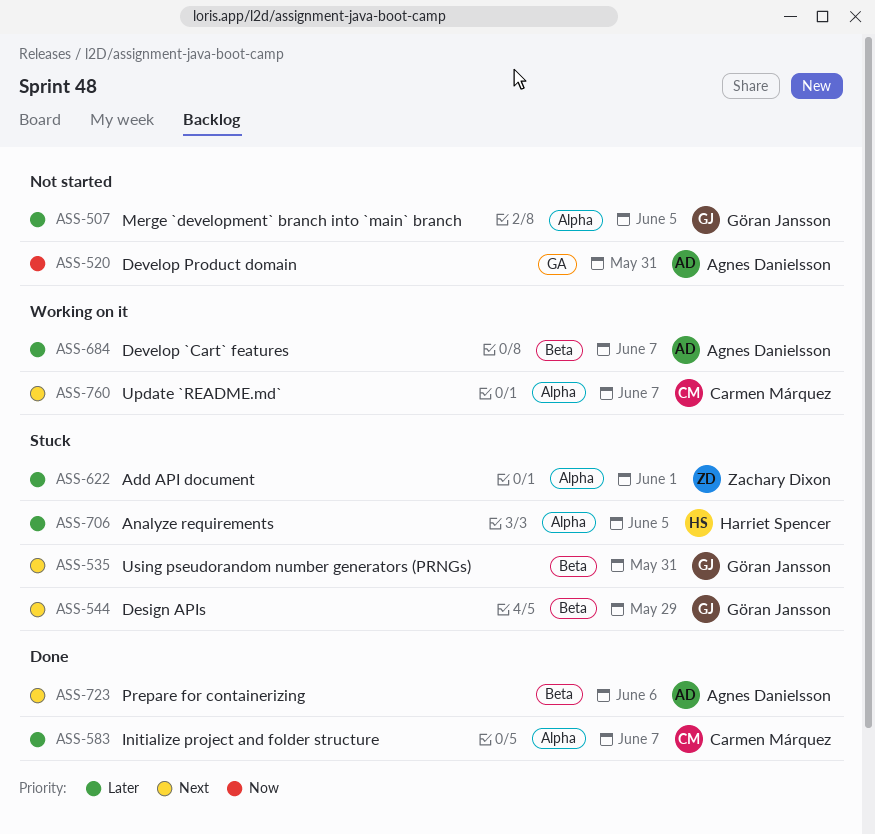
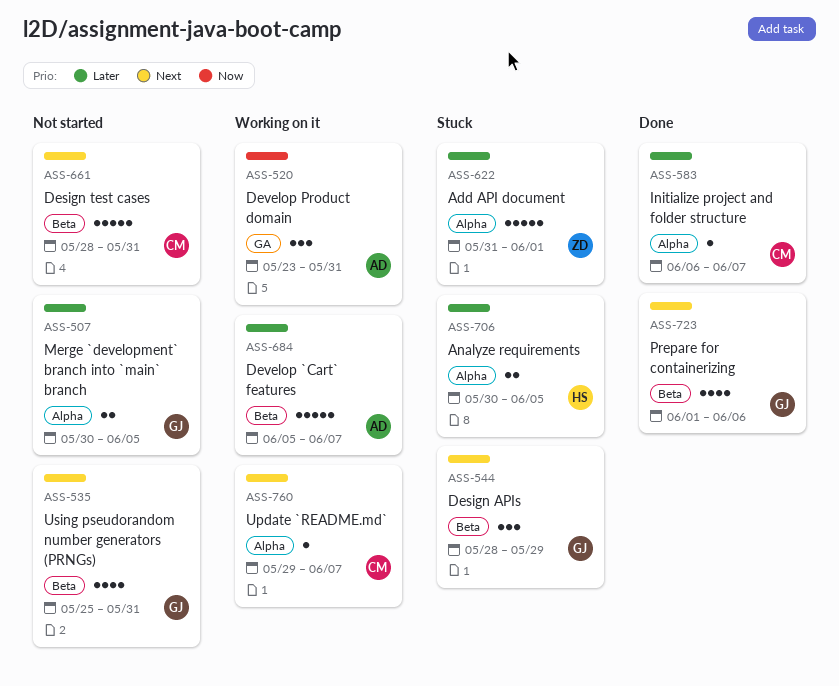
ASS-520, status: Not started -> Working on it
ASS-535, status: Stuck -> Not started
ASS-661: none -> present
ASS-723, owner: Agnes Danielsson -> Göran Jansson

